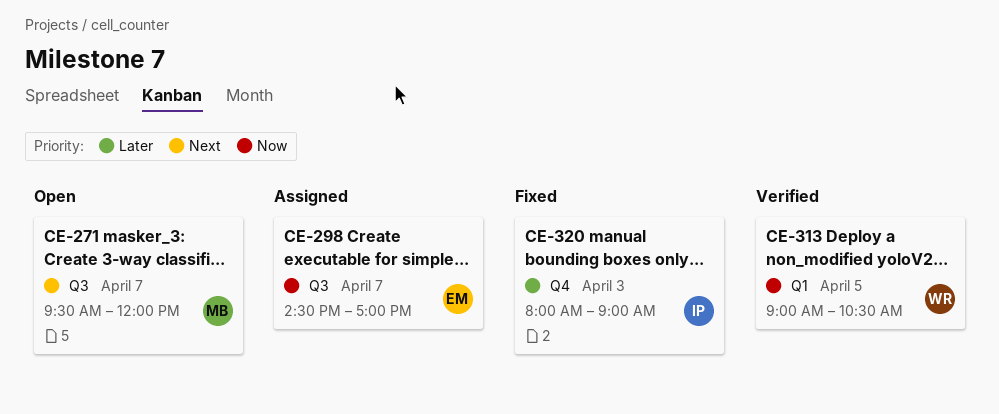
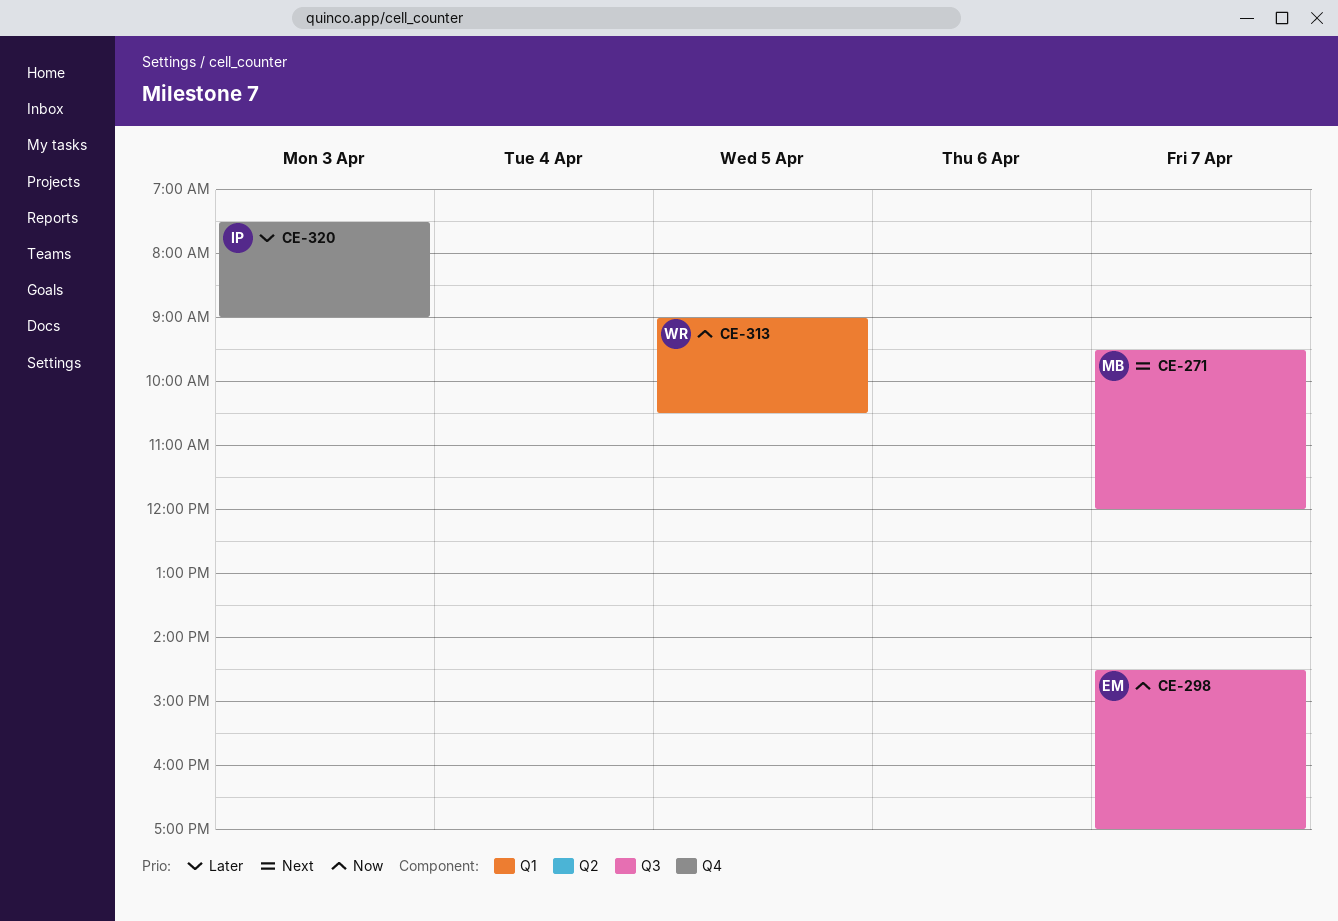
CE-320, begins: 08:00 -> 07:30

